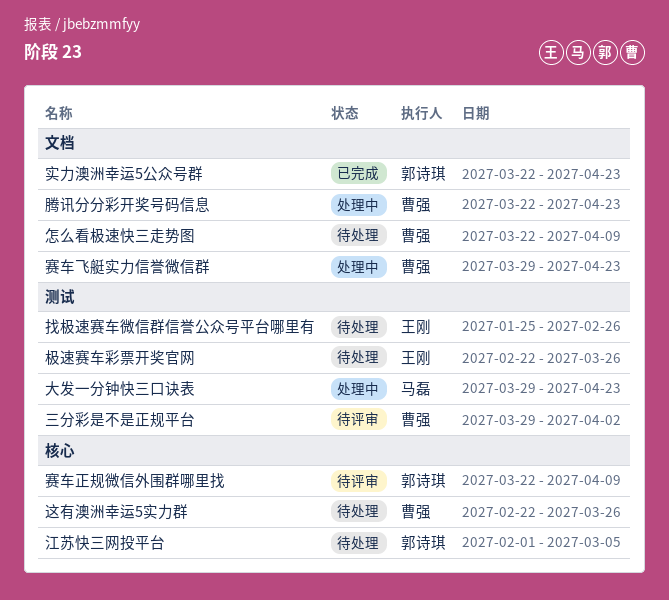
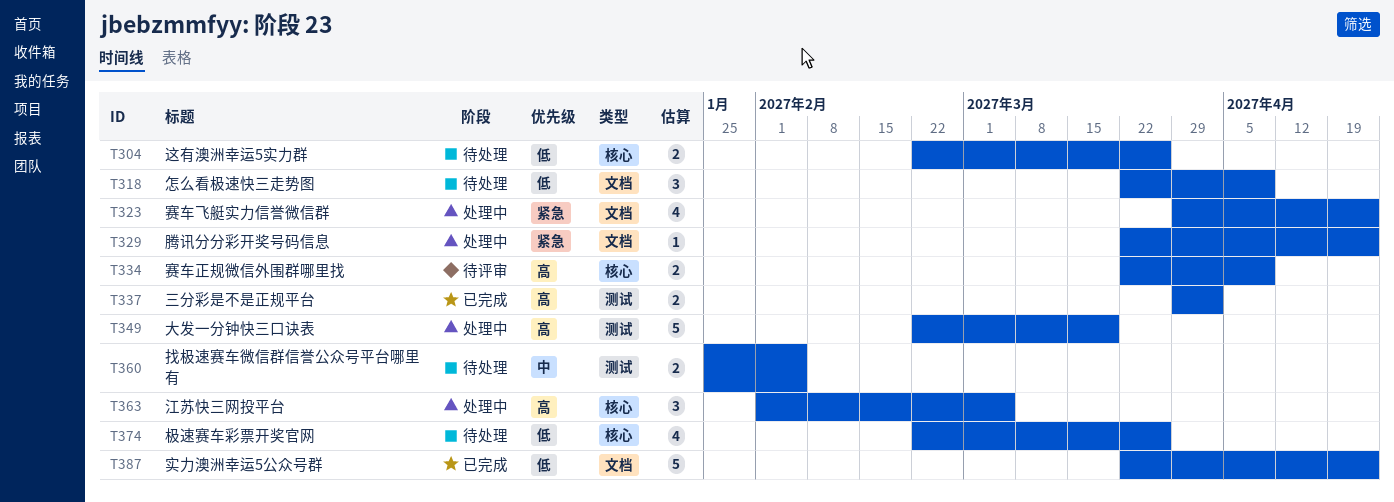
三分彩是不是正规平台, status: 待评审 -> 已完成
大发一分钟快三口诀表, start: Mar 29 -> Feb 22
大发一分钟快三口诀表, due: Apr 23 -> Mar 19
找极速赛车微信群信誉公众号平台哪里有, due: Feb 26 -> Feb 5
极速赛车彩票开奖官网, label: 测试 -> 核心
江苏快三网投平台, status: 待处理 -> 处理中

